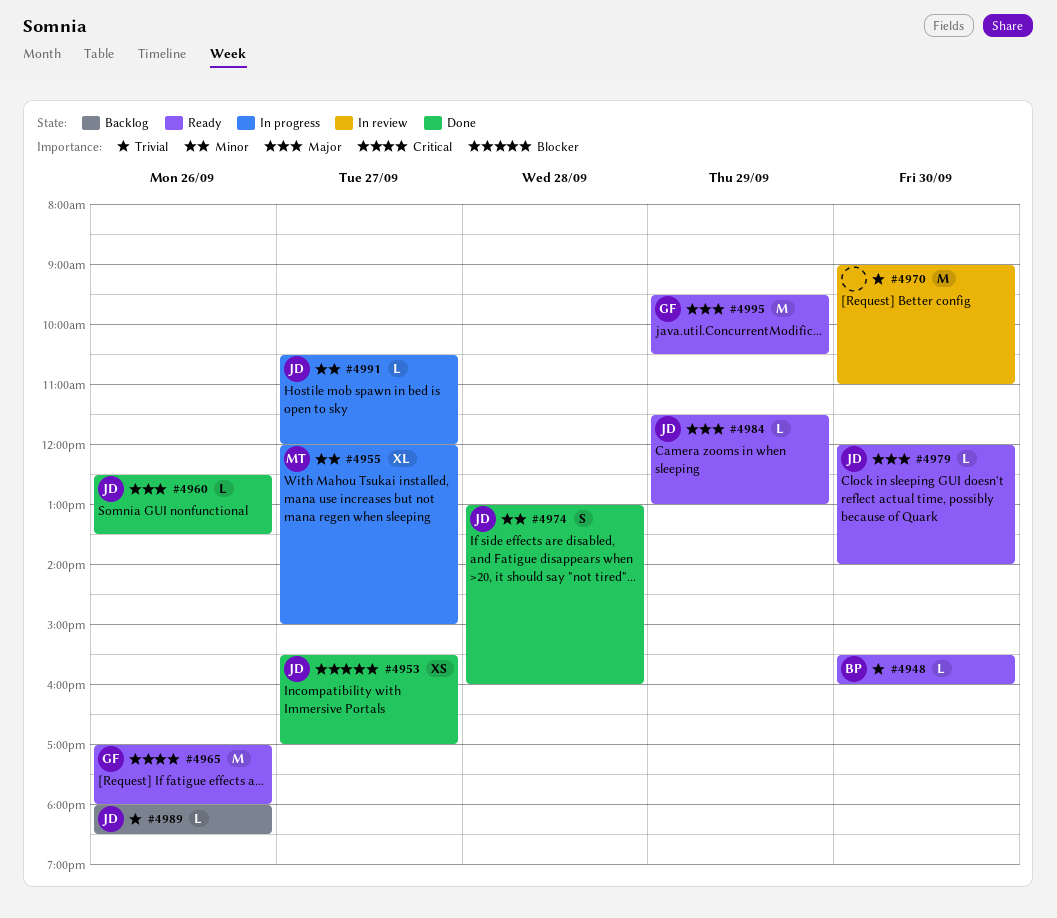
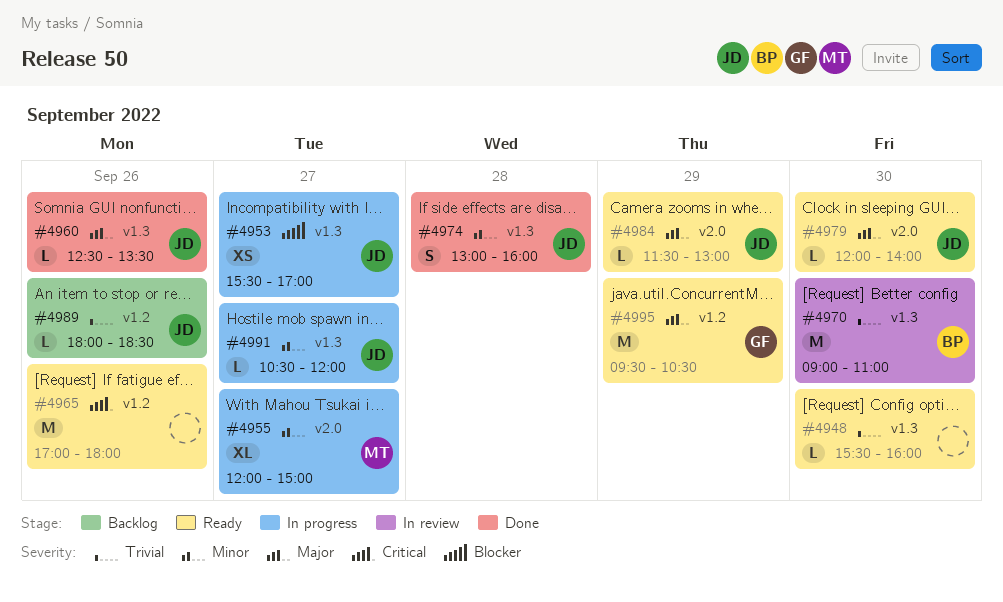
#4948, owner: BP -> none
#4953, status: Done -> In progress
#4965, owner: GF -> none
#4970, owner: none -> BP

